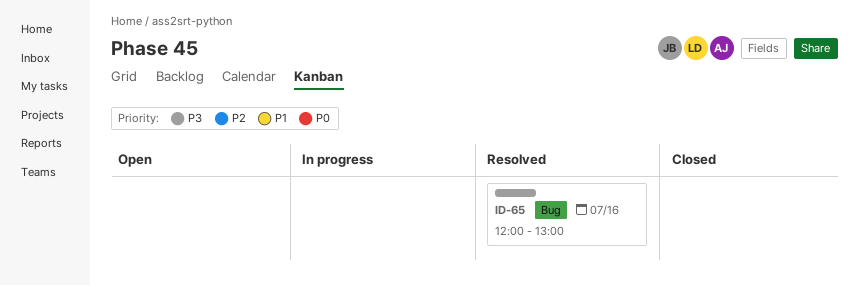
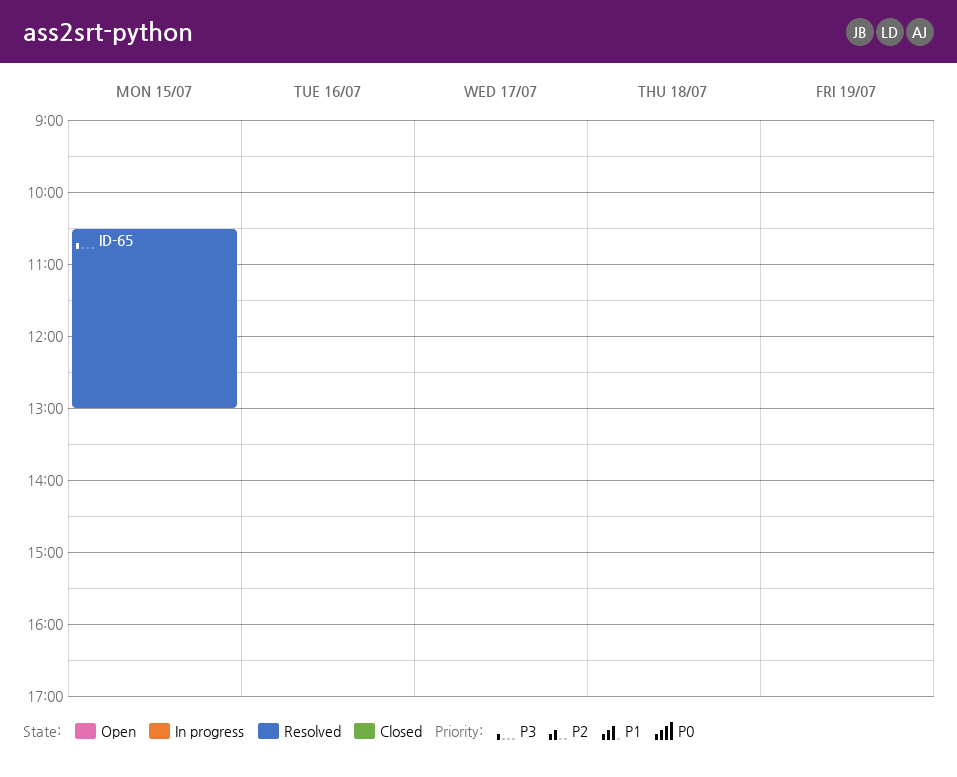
ID-65, day: Jul 16 -> Jul 15
ID-65, begins: 12:00 -> 10:30

